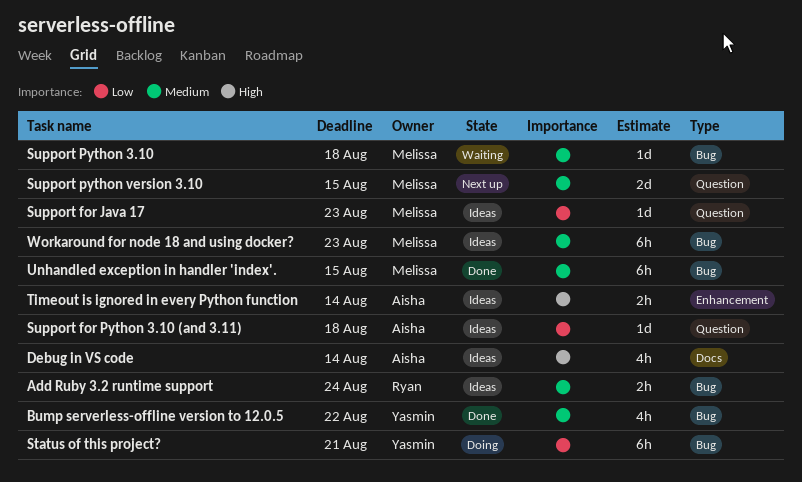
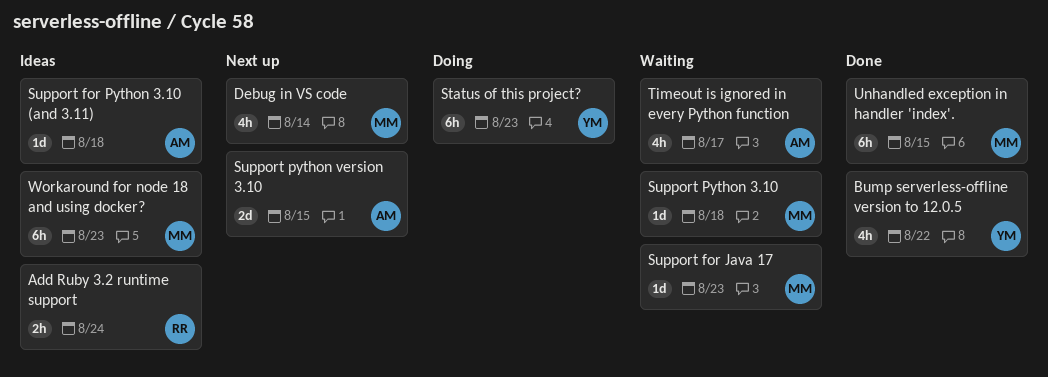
Debug in VS code, status: Ideas -> Next up
Debug in VS code, owner: Aisha -> Melissa
Status of this project?, due: Aug 21 -> Aug 23
Support for Java 17, status: Ideas -> Waiting
Support python version 3.10, owner: Melissa -> Aisha
Timeout is ignored in every Python function, status: Ideas -> Waiting
Timeout is ignored in every Python function, estimate: 2h -> 4h
Timeout is ignored in every Python function, due: Aug 14 -> Aug 17

